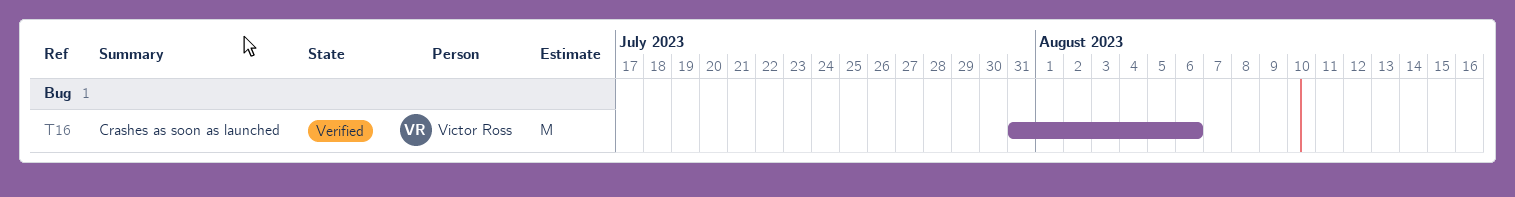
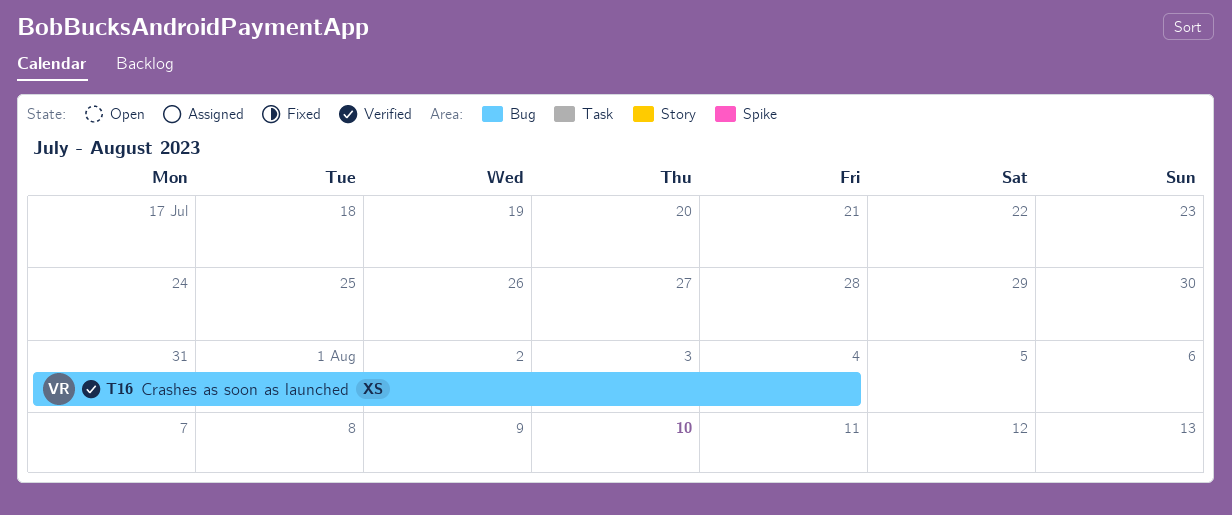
T16, estimate: M -> XS
T16, due: Aug 6 -> Aug 4

